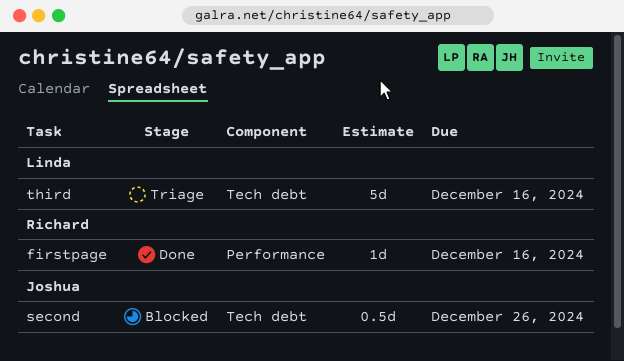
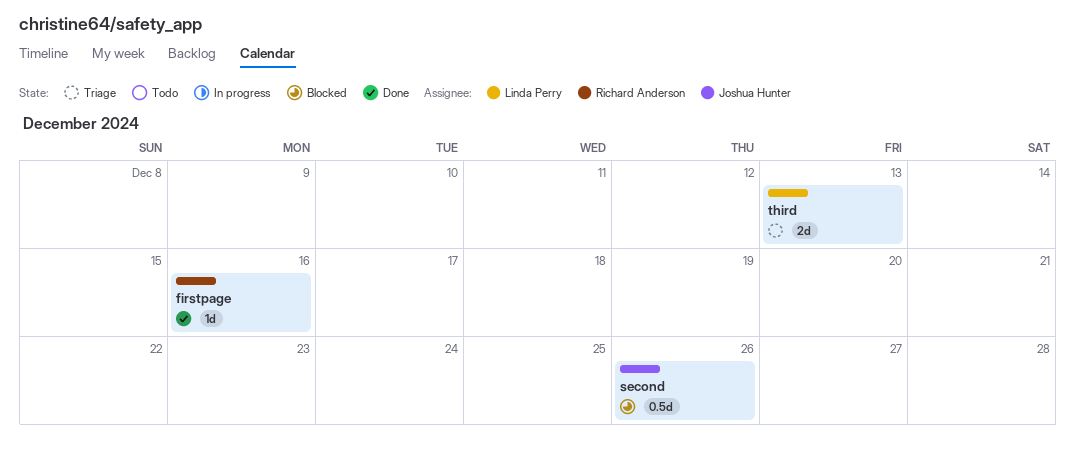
third, estimate: 5d -> 2d
third, due: Dec 16 -> Dec 13

